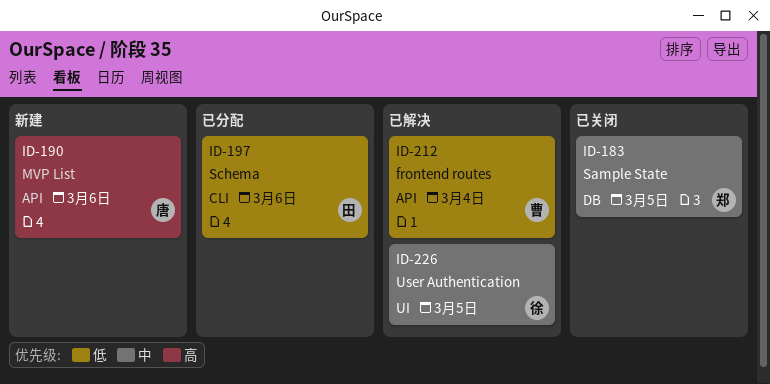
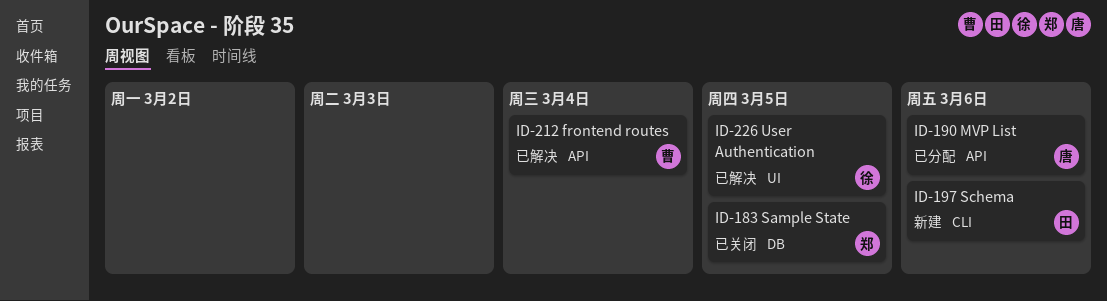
ID-190, status: 新建 -> 已分配
ID-197, status: 已分配 -> 新建

